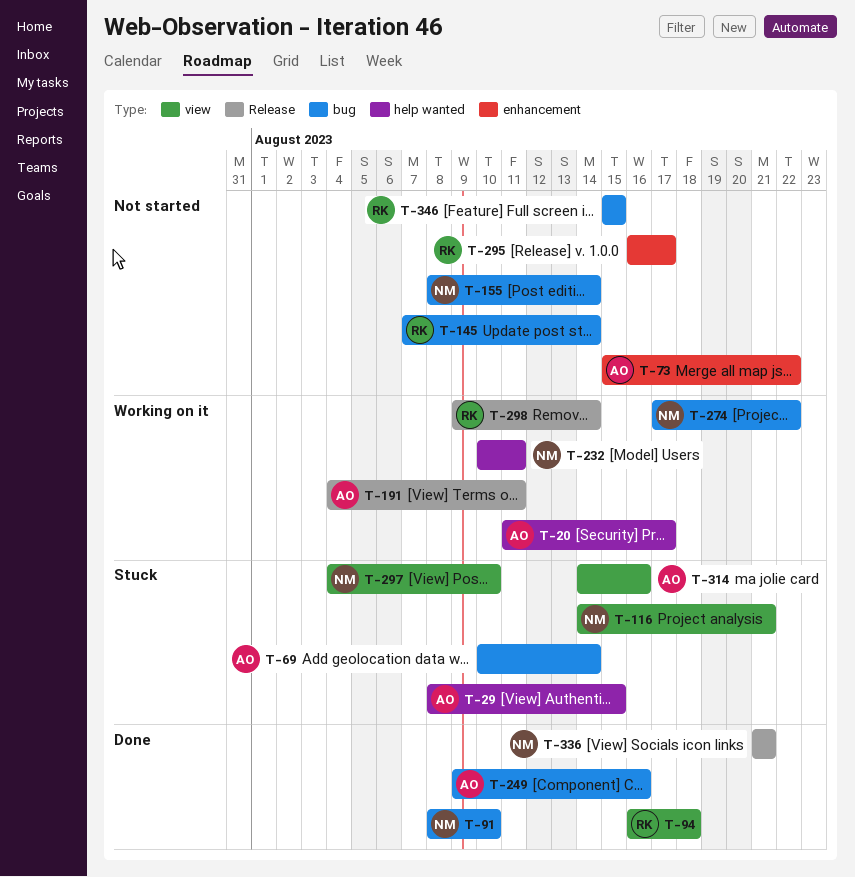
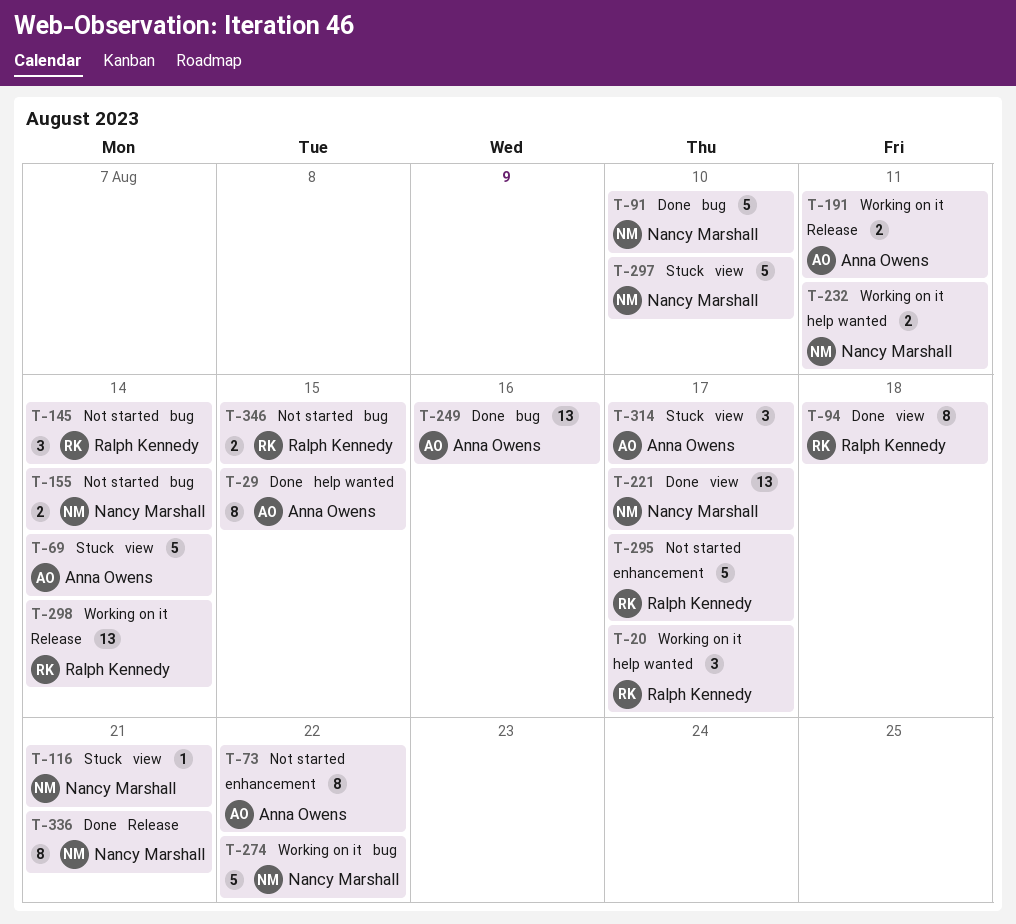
T-20, owner: Anna Owens -> Ralph Kennedy
T-29, status: Stuck -> Done
T-69, label: bug -> view
T-221: none -> present
T-314, due: Aug 16 -> Aug 17

